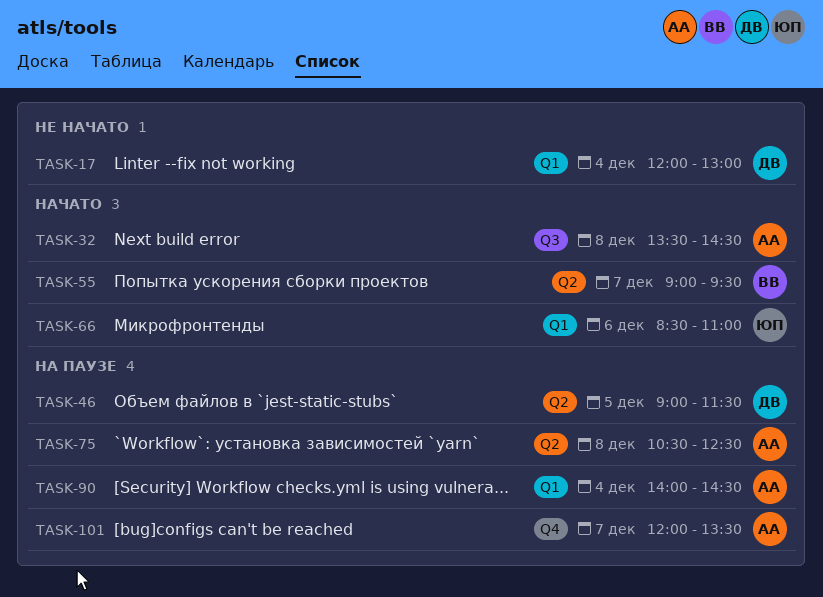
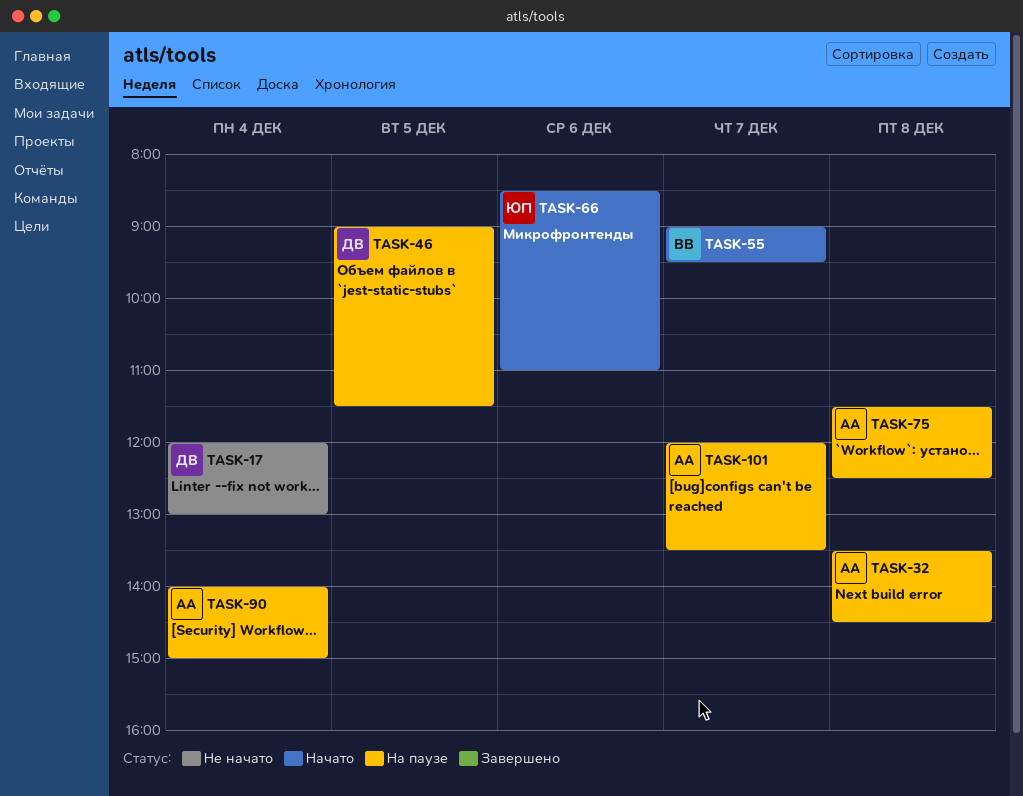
TASK-32, status: Начато -> На паузе
TASK-75, begins: 10:30 -> 11:30
TASK-90, ends: 14:30 -> 15:00

